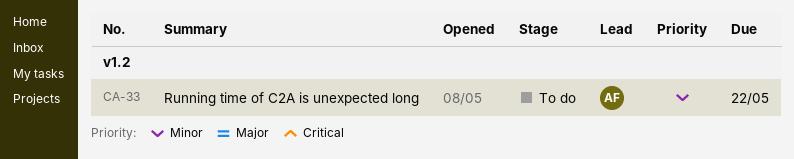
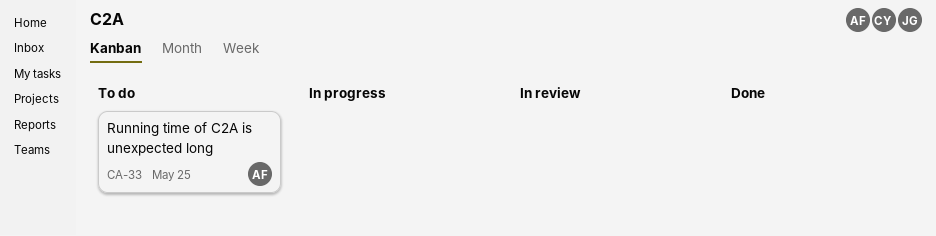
CA-33, due: May 22 -> May 25

